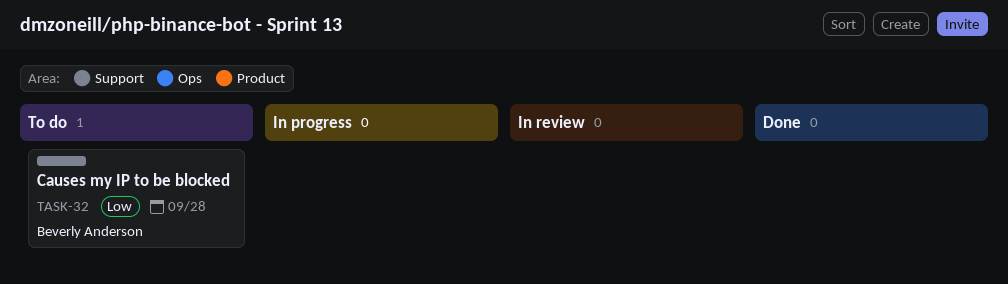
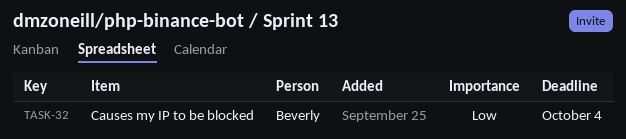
TASK-32, due: Sep 28 -> Oct 4

